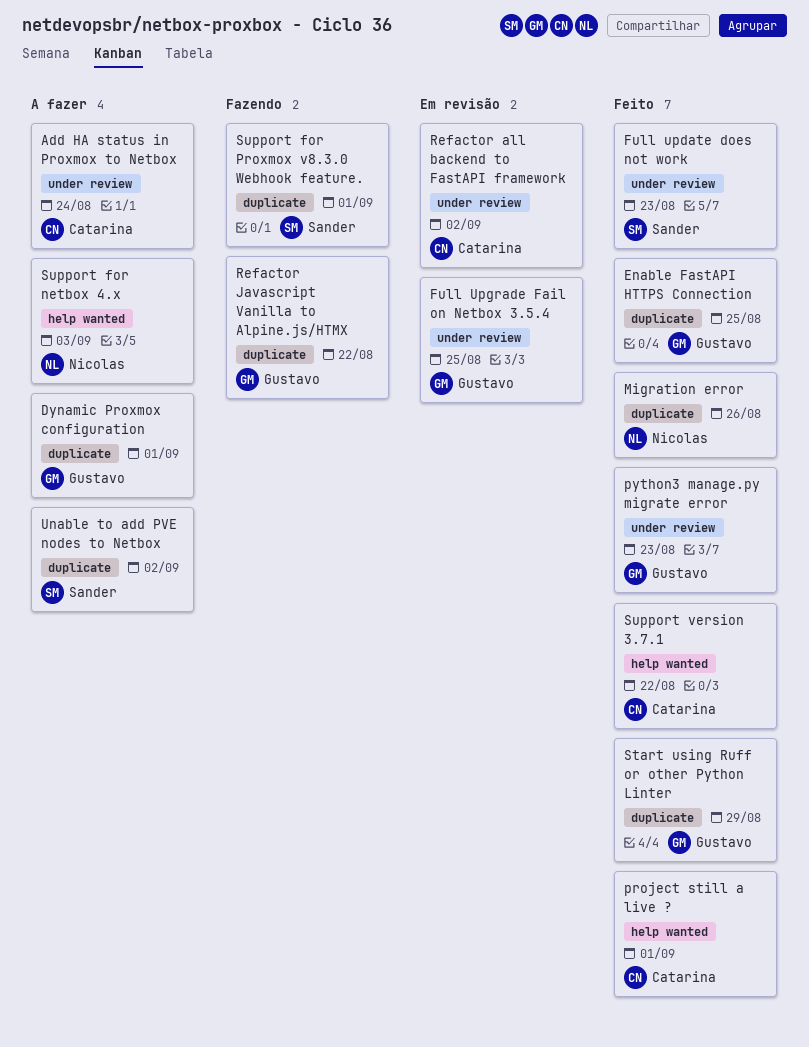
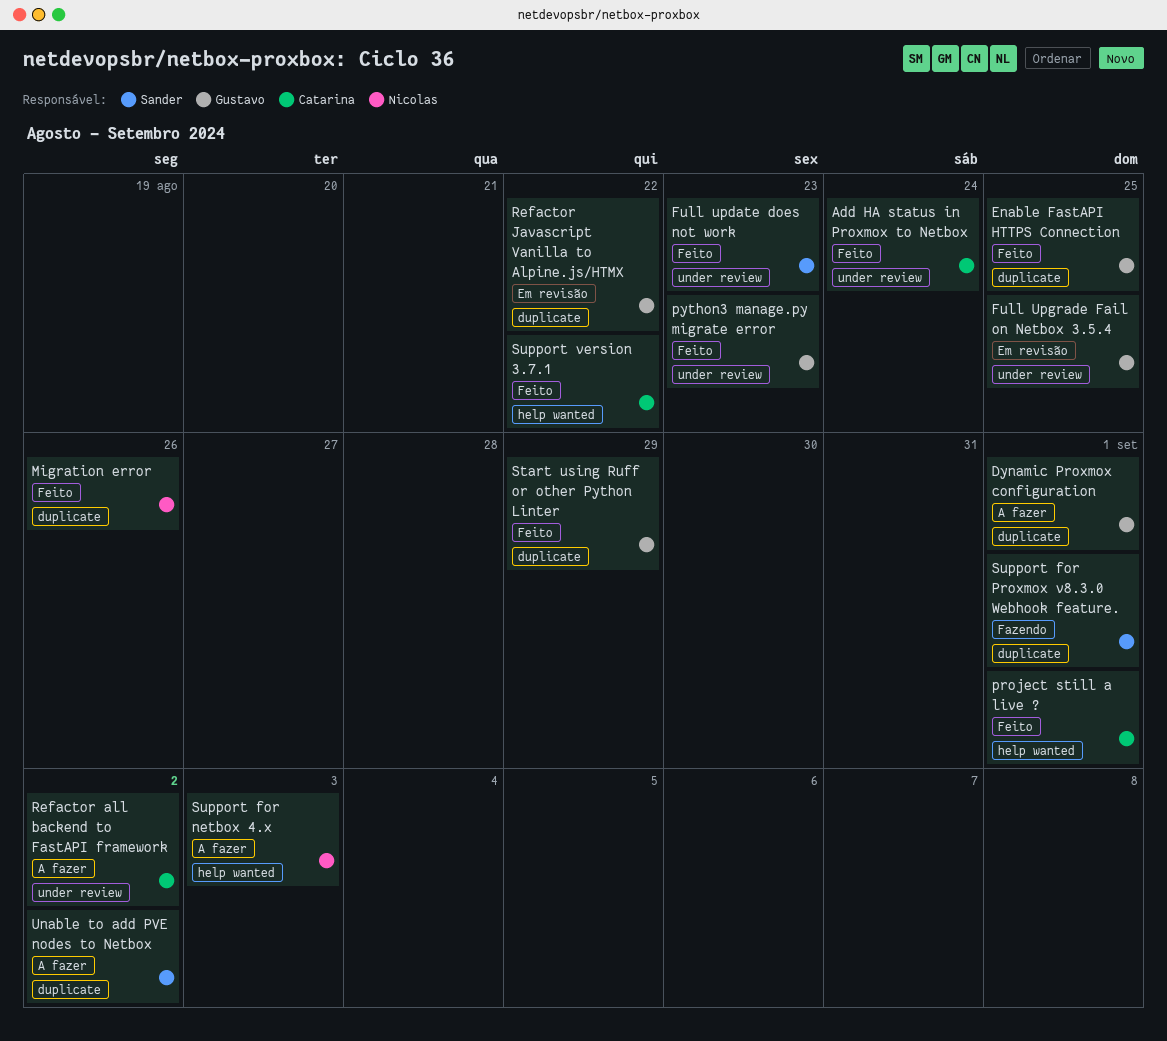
Add HA status in Proxmox to Netbox, status: A fazer -> Feito
Refactor all backend to FastAPI framework, status: Em revisão -> A fazer
Refactor Javascript Vanilla to Alpine.js/HTMX, status: Fazendo -> Em revisão

